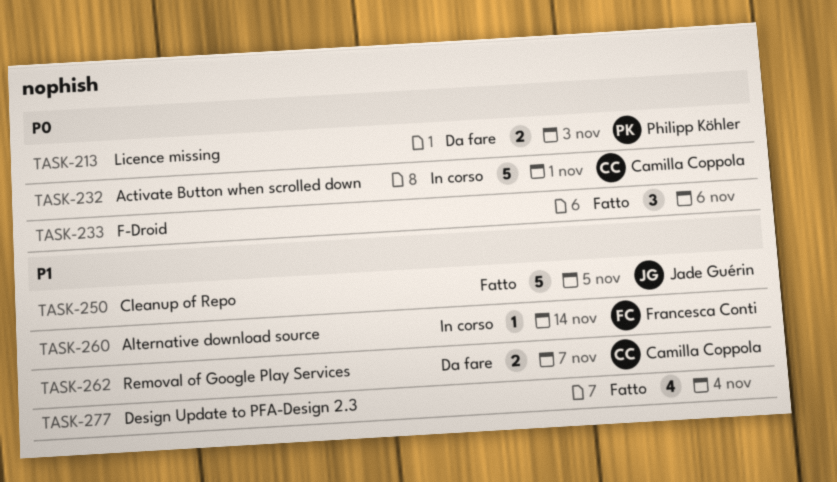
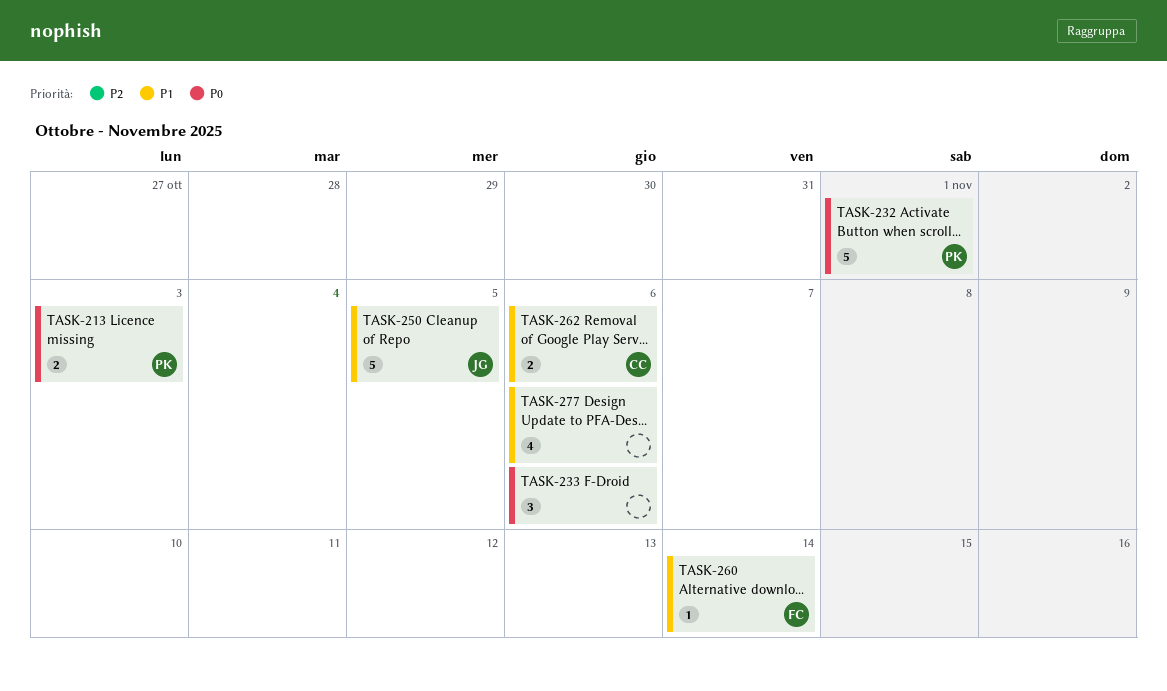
TASK-232, owner: Camilla Coppola -> Philipp Köhler
TASK-262, due: Nov 7 -> Nov 6
TASK-277, due: Nov 4 -> Nov 6

